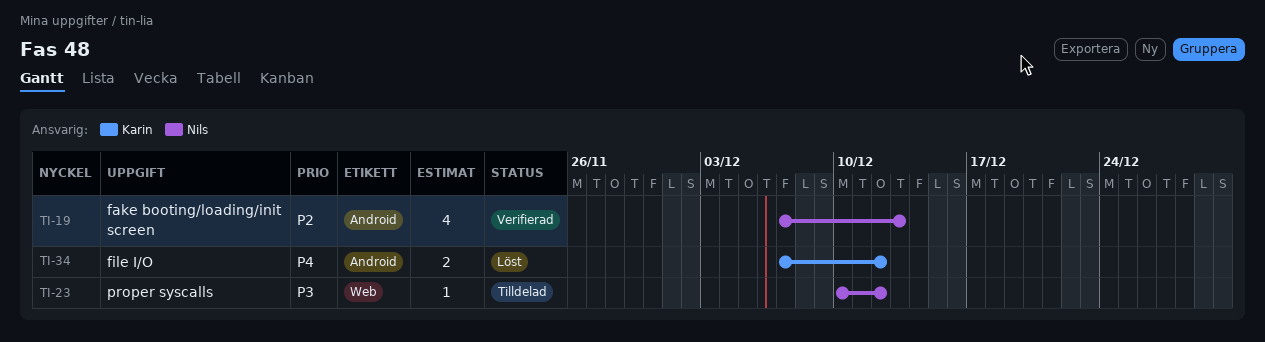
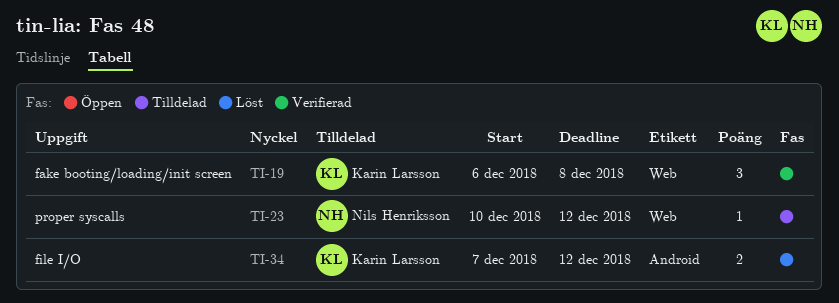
TI-19, owner: Nils Henriksson -> Karin Larsson
TI-19, label: Android -> Web
TI-19, estimate: 4 -> 3
TI-19, start: Dec 7 -> Dec 6
TI-19, due: Dec 13 -> Dec 8

